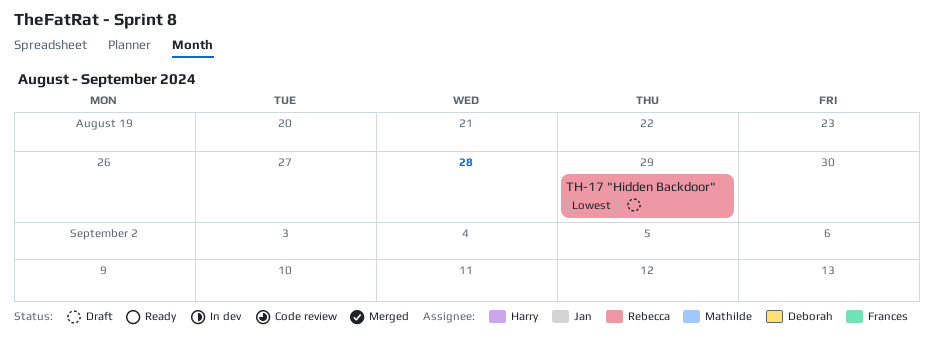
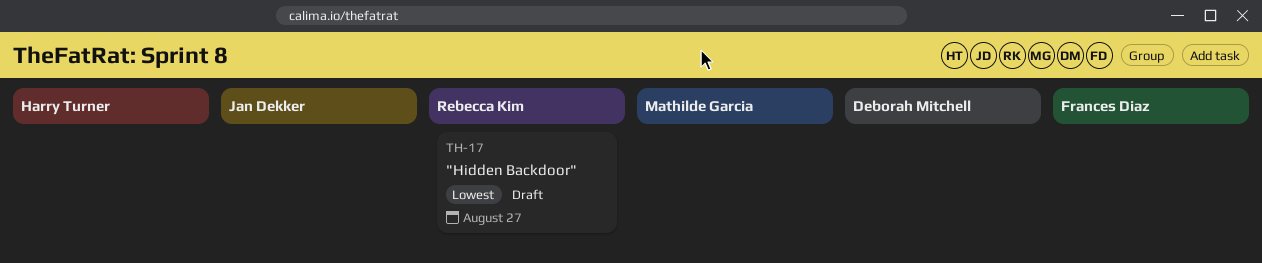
TH-17, due: Aug 29 -> Aug 27

